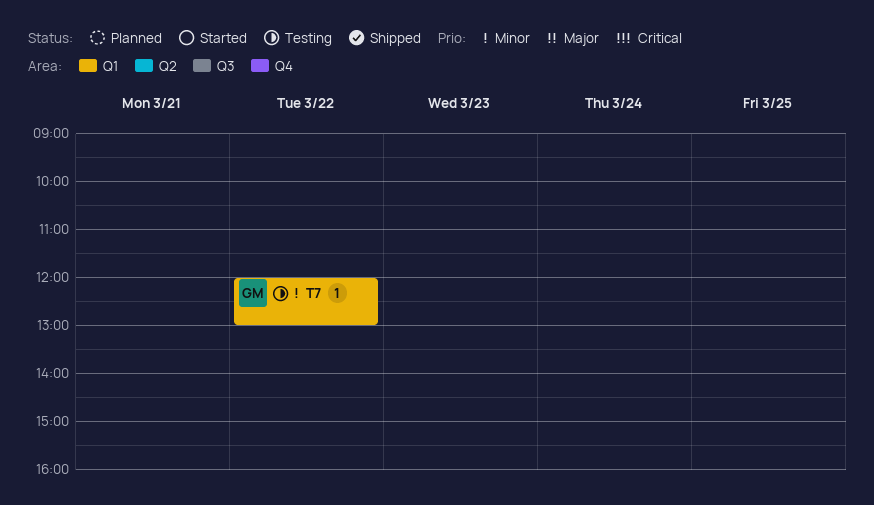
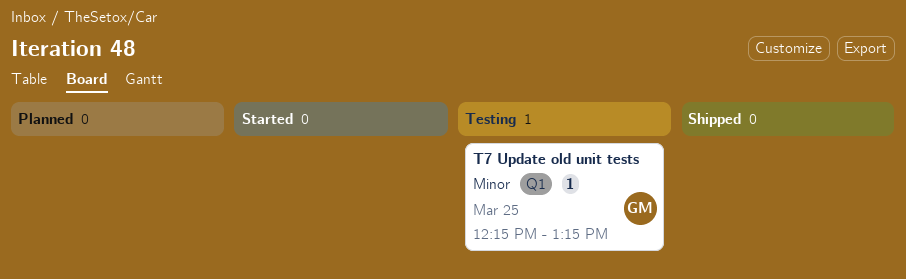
T7, day: Mar 22 -> Mar 25
T7, begins: 12:00 -> 12:15
T7, ends: 13:00 -> 13:15

